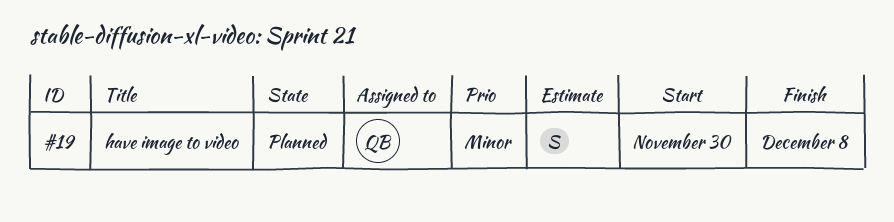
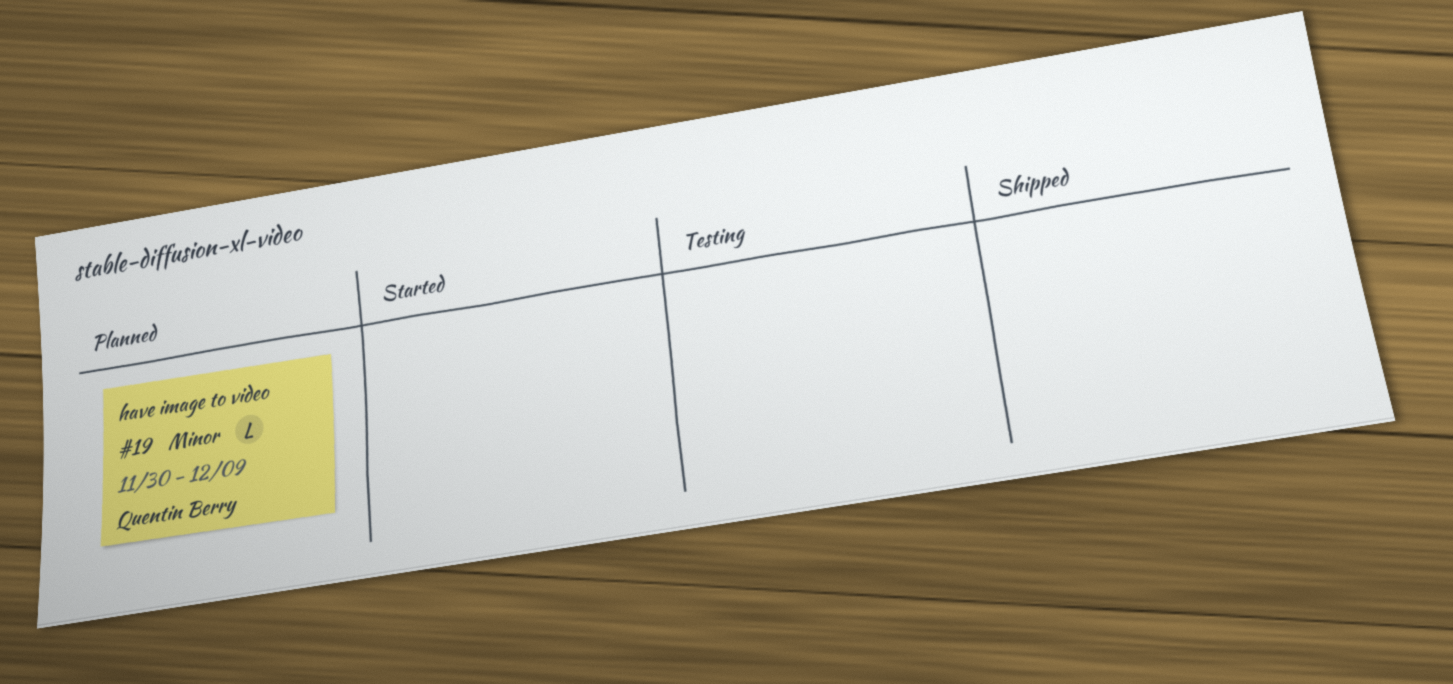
#19, estimate: S -> L
#19, due: Dec 8 -> Dec 9

